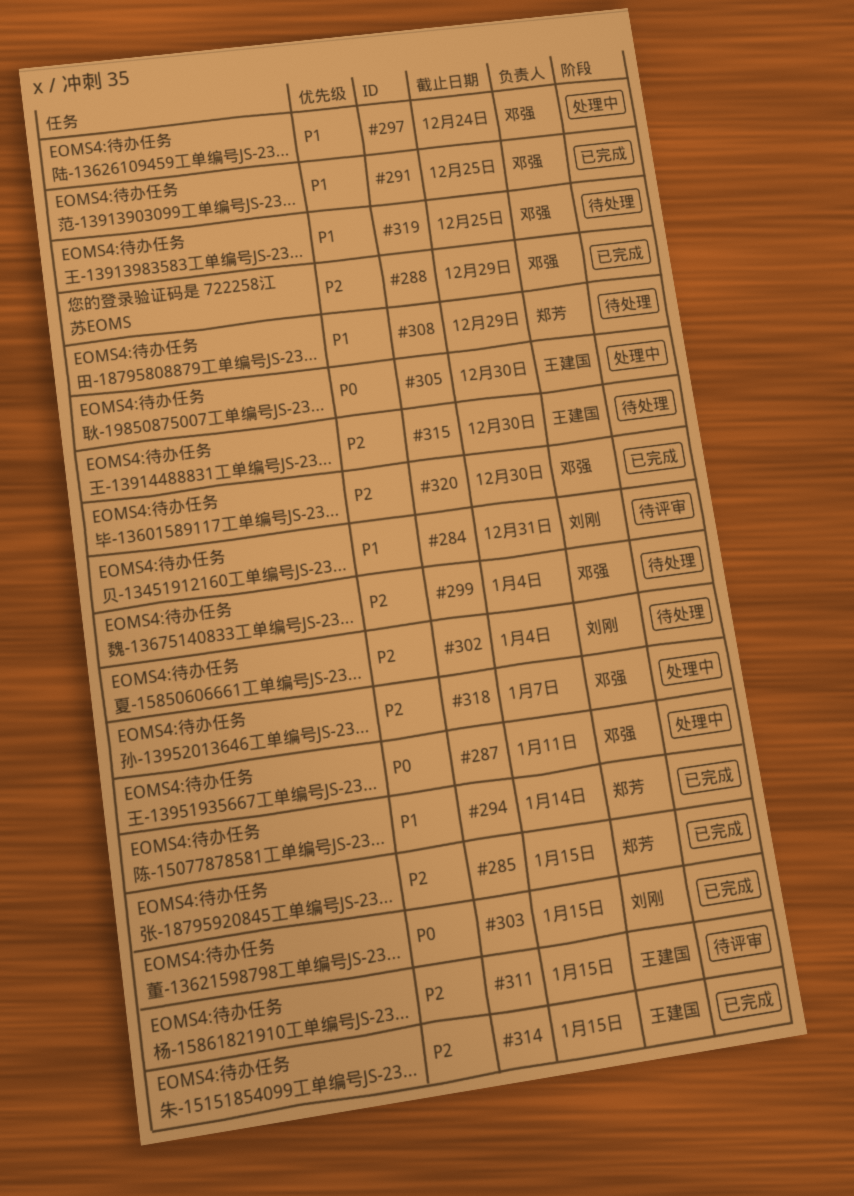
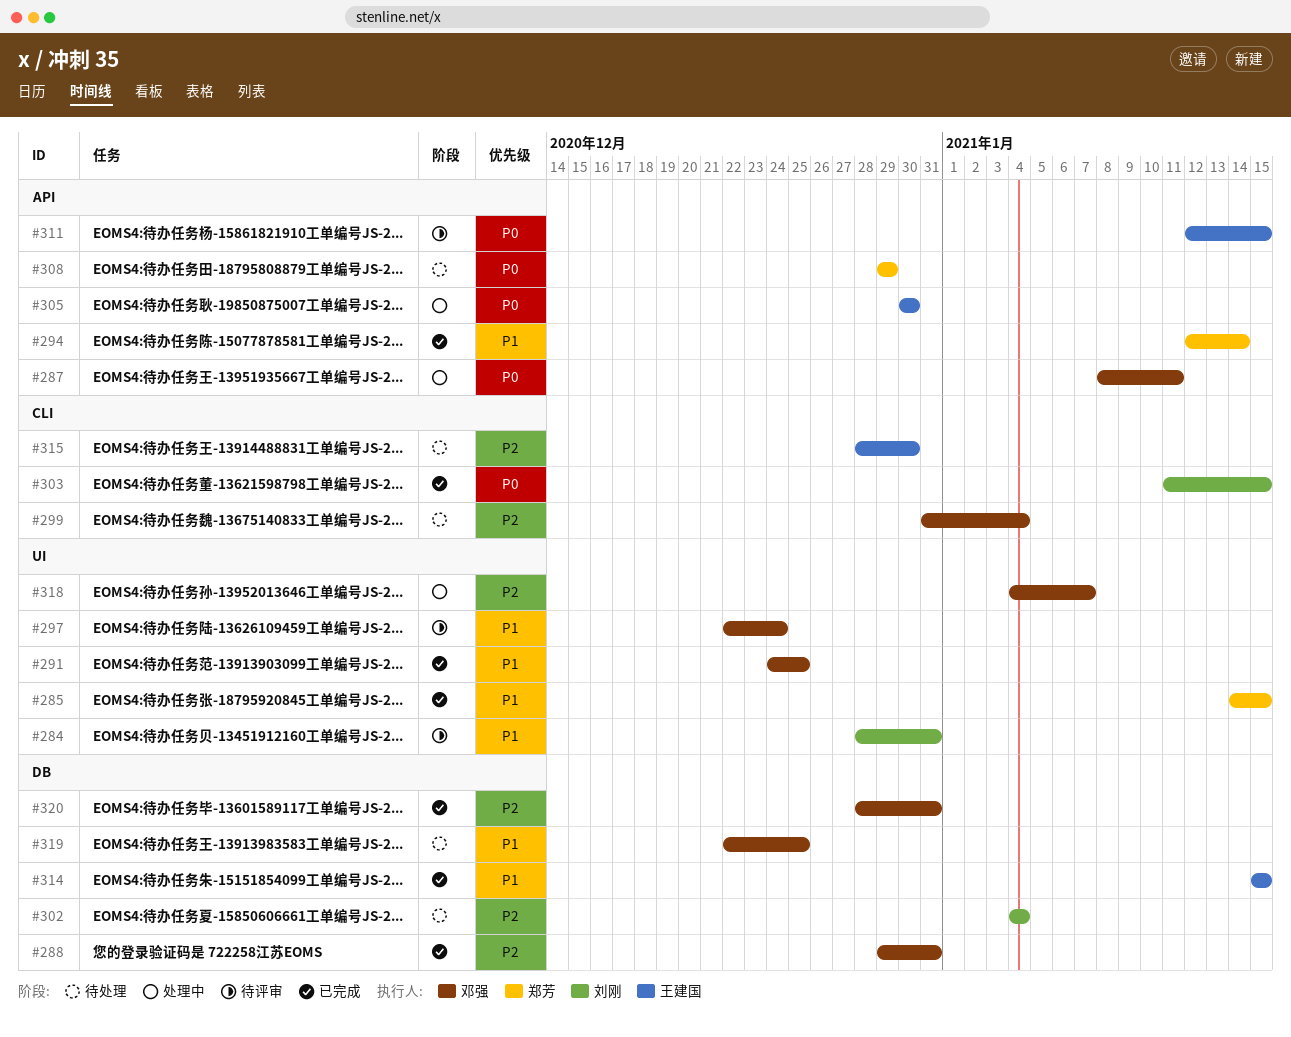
#285, priority: P2 -> P1
#288, due: Dec 29 -> Dec 31
#297, status: 处理中 -> 待评审
#308, priority: P1 -> P0
#311, priority: P2 -> P0
#314, priority: P2 -> P1
#320, due: Dec 30 -> Dec 31

